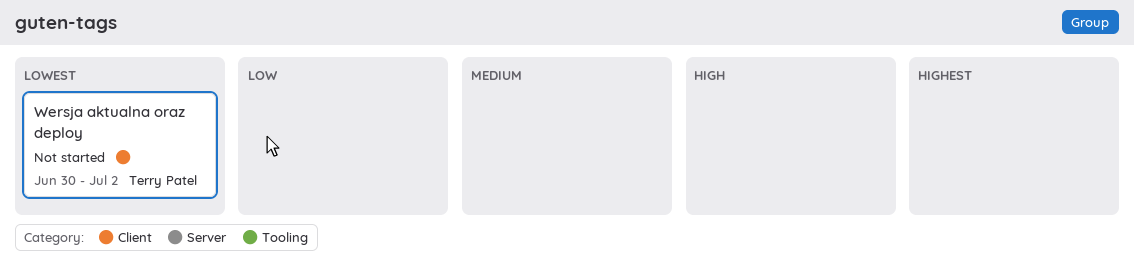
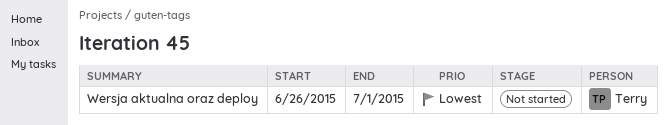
Wersja aktualna oraz deploy, start: Jun 30 -> Jun 26
Wersja aktualna oraz deploy, due: Jul 2 -> Jul 1

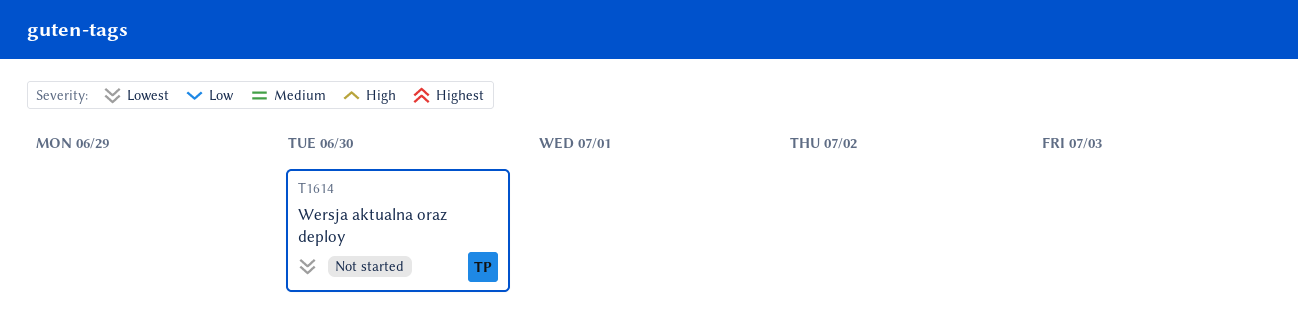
Wersja aktualna oraz deploy, due: Jul 1 -> Jun 30

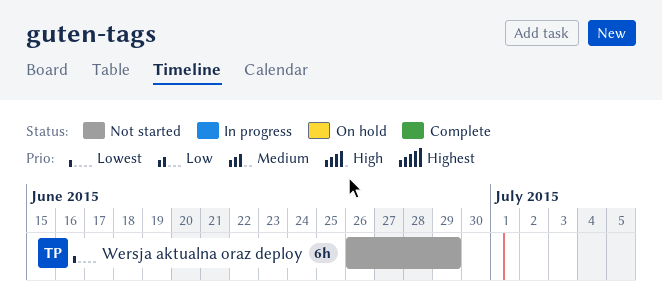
Wersja aktualna oraz deploy, due: Jun 30 -> Jun 29

